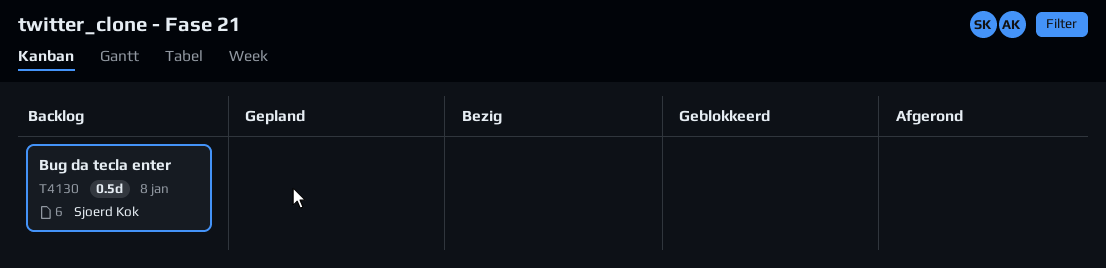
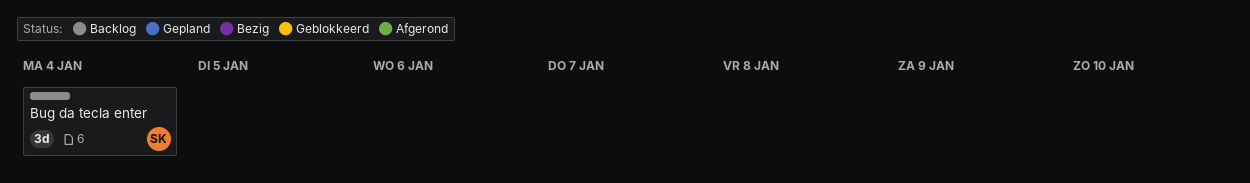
Bug da tecla enter, estimate: 0.5d -> 3d
Bug da tecla enter, due: Jan 8 -> Jan 4

